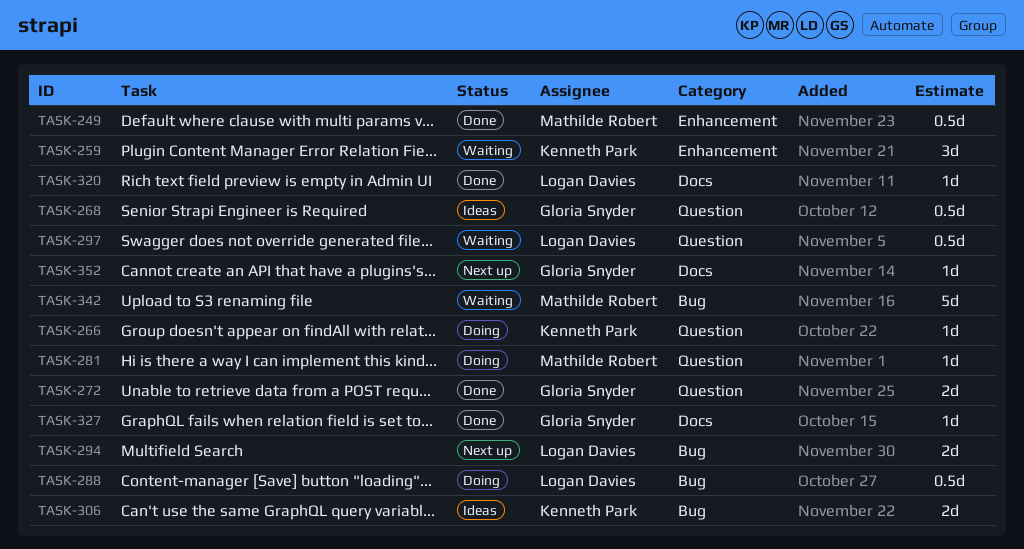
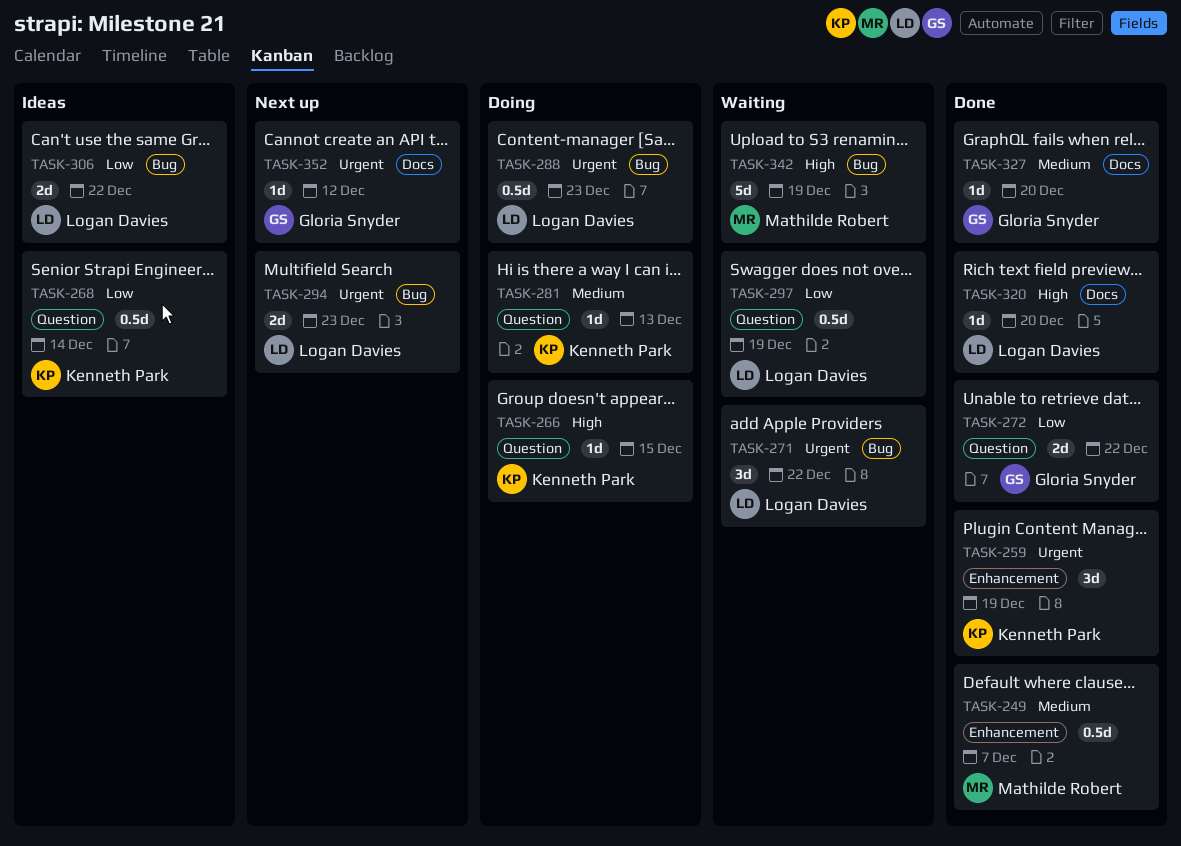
TASK-259, status: Waiting -> Done
TASK-268, owner: Gloria Snyder -> Kenneth Park
TASK-271: none -> present
TASK-281, owner: Mathilde Robert -> Kenneth Park
TASK-306, owner: Kenneth Park -> Logan Davies

